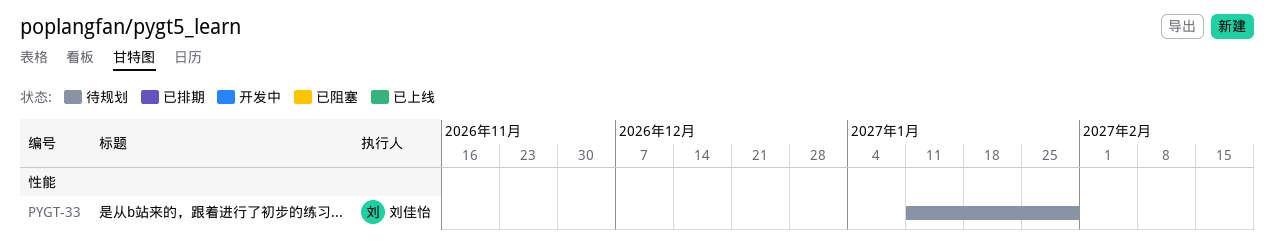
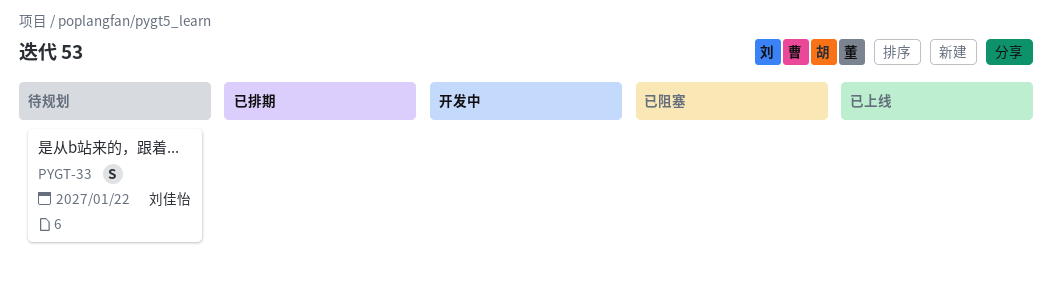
PYGT-33, due: Jan 29 -> Jan 22

